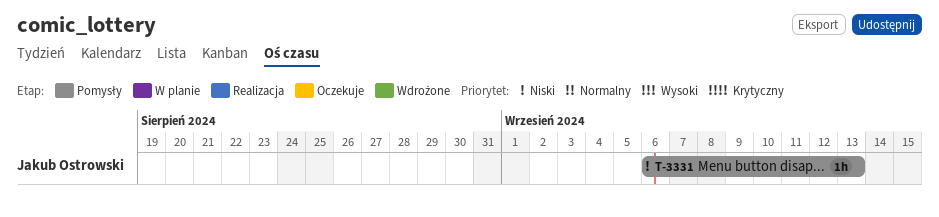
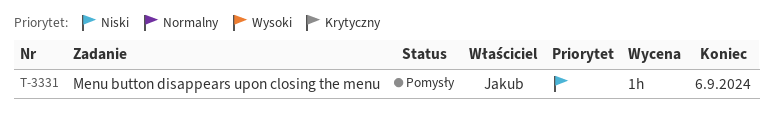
T-3331, due: Sep 13 -> Sep 6

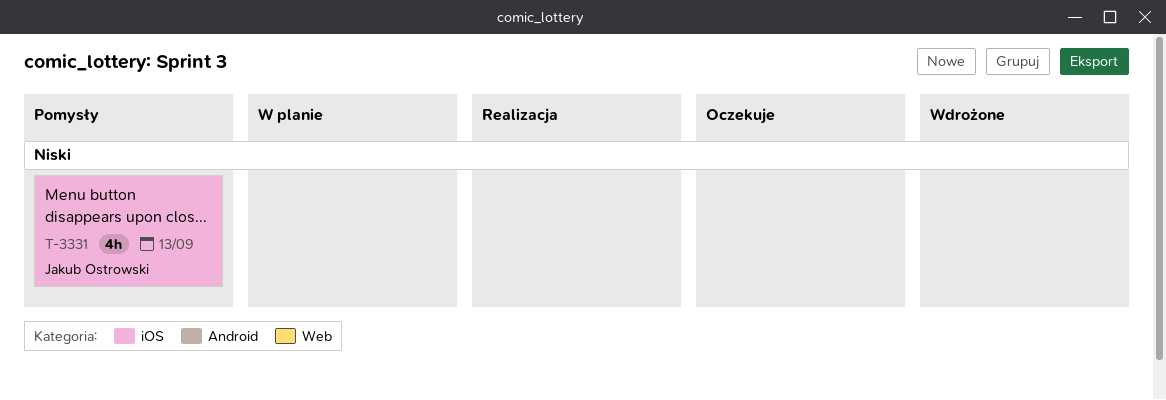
T-3331, estimate: 1h -> 4h
T-3331, due: Sep 6 -> Sep 13

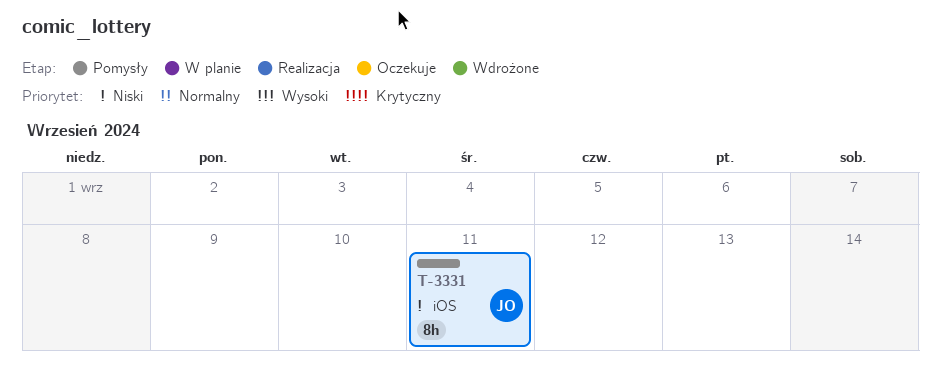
T-3331, estimate: 4h -> 8h
T-3331, due: Sep 13 -> Sep 11

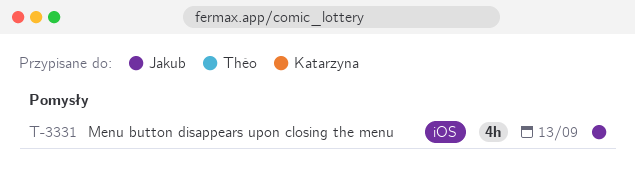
T-3331, estimate: 8h -> 4h
T-3331, due: Sep 11 -> Sep 13

